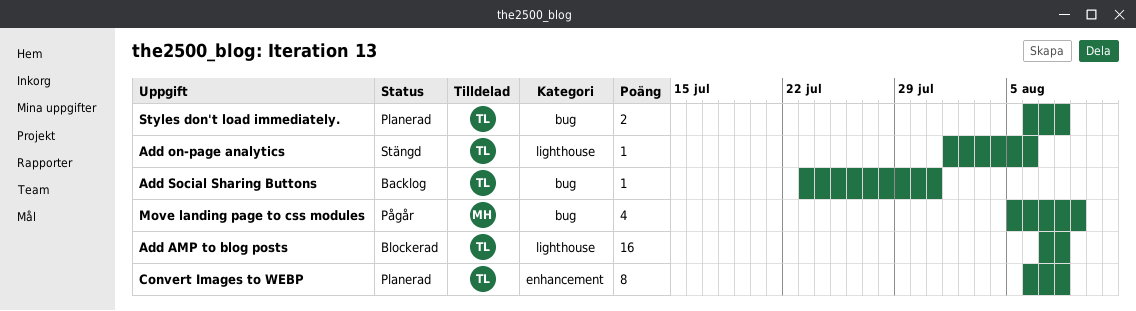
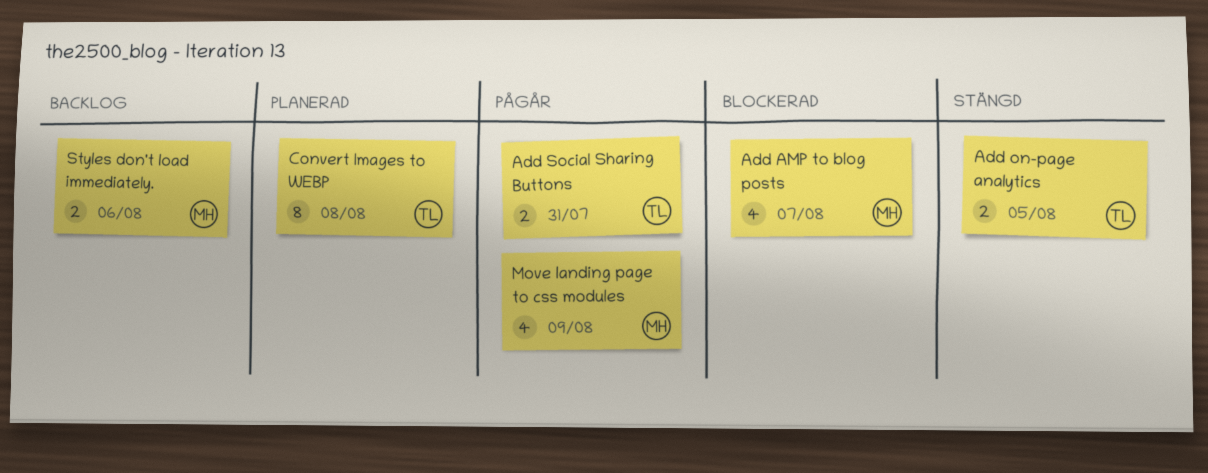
Add AMP to blog posts, owner: TL -> MH
Add AMP to blog posts, estimate: 16 -> 4
Add AMP to blog posts, due: Aug 8 -> Aug 7
Add on-page analytics, estimate: 1 -> 2
Add on-page analytics, due: Aug 6 -> Aug 5
Add Social Sharing Buttons, status: Backlog -> Pågår
Add Social Sharing Buttons, estimate: 1 -> 2
Styles don't load immediately., status: Planerad -> Backlog
Styles don't load immediately., owner: TL -> MH
Styles don't load immediately., due: Aug 8 -> Aug 6

